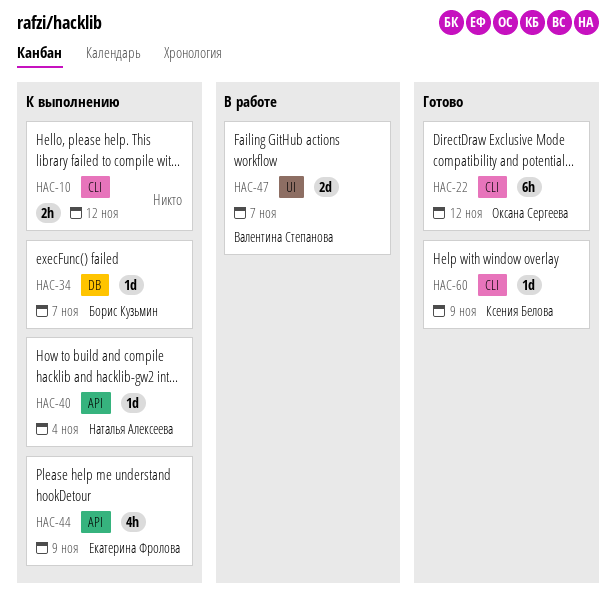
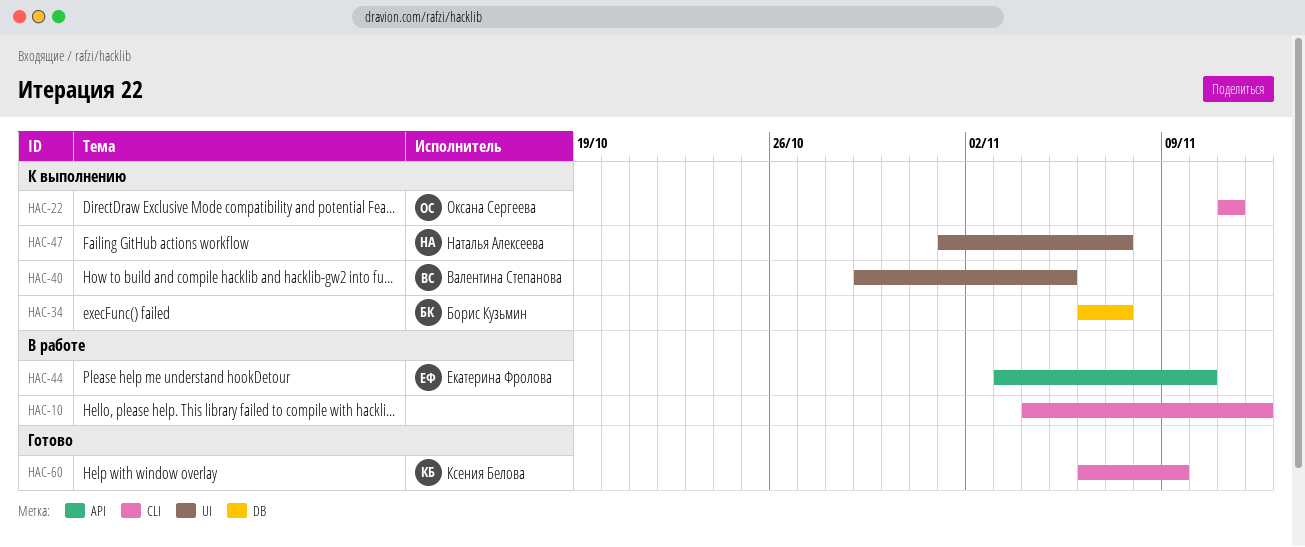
HAC-10, status: К выполнению -> В работе
HAC-22, status: Готово -> К выполнению
HAC-22, due: Nov 12 -> Nov 11
HAC-40, owner: Наталья Алексеева -> Валентина Степанова
HAC-40, label: API -> UI
HAC-40, due: Nov 4 -> Nov 5
HAC-44, status: К выполнению -> В работе
HAC-44, due: Nov 9 -> Nov 10
HAC-47, status: В работе -> К выполнению
HAC-47, owner: Валентина Степанова -> Наталья Алексеева

